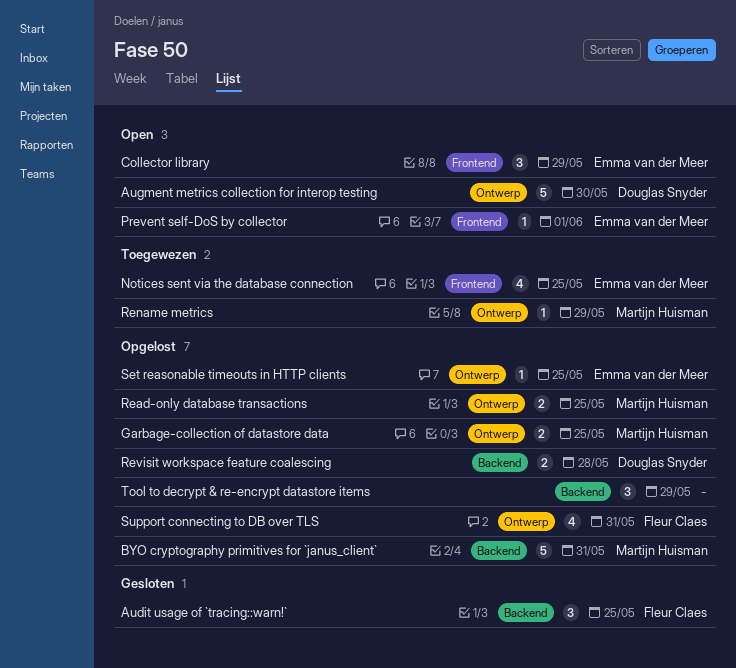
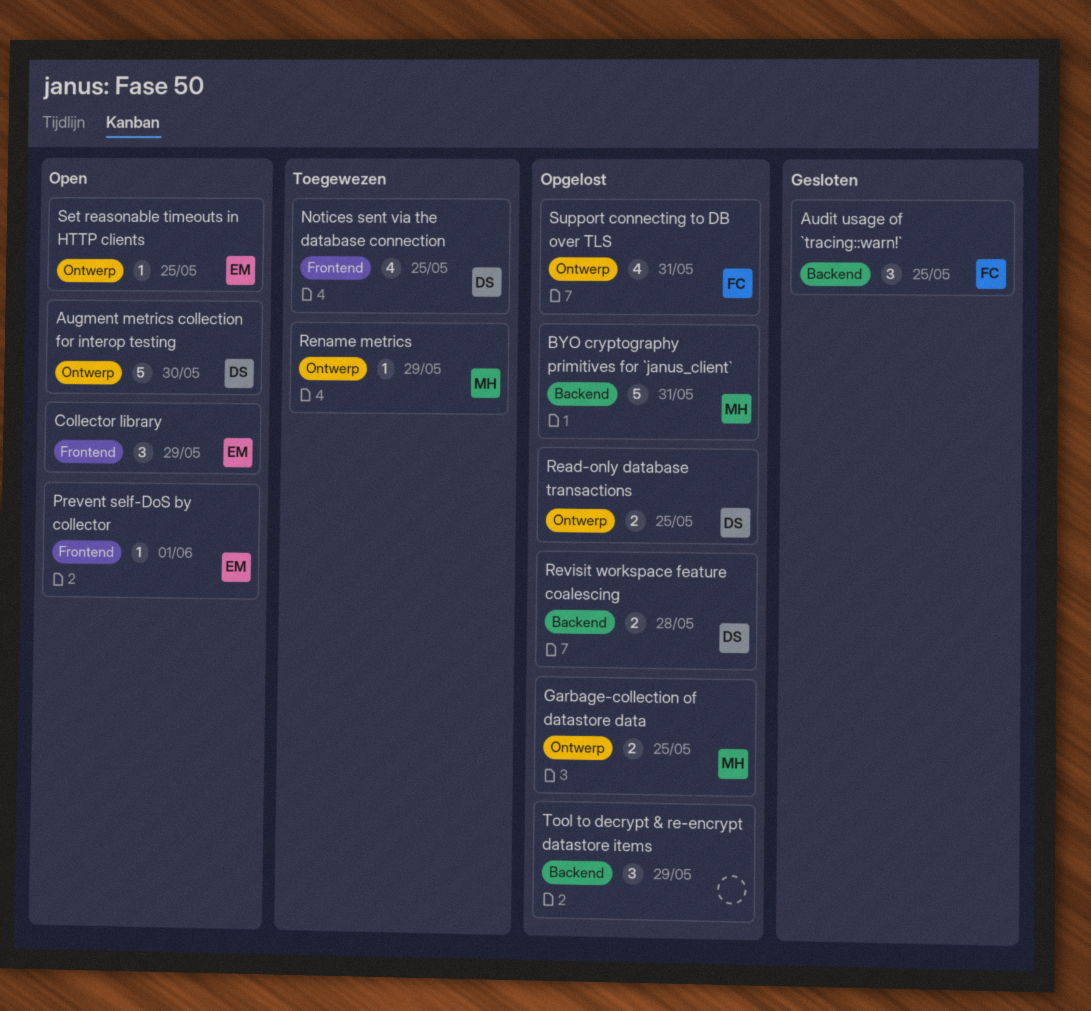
Notices sent via the database connection, owner: Emma van der Meer -> Douglas Snyder
Read-only database transactions, owner: Martijn Huisman -> Douglas Snyder
Set reasonable timeouts in HTTP clients, status: Opgelost -> Open

